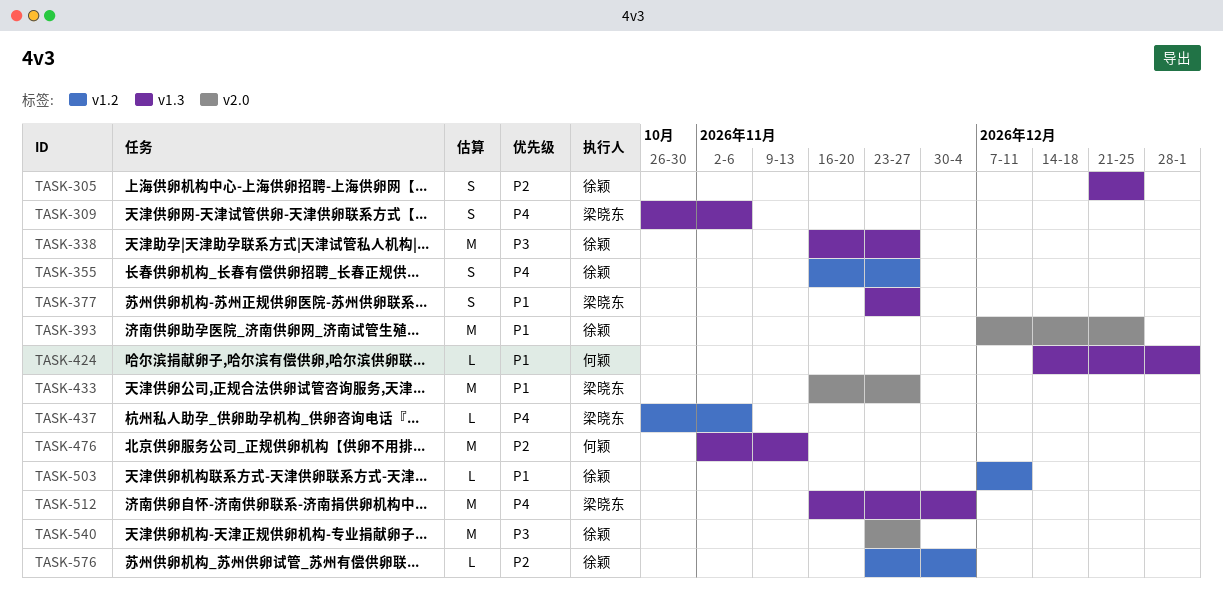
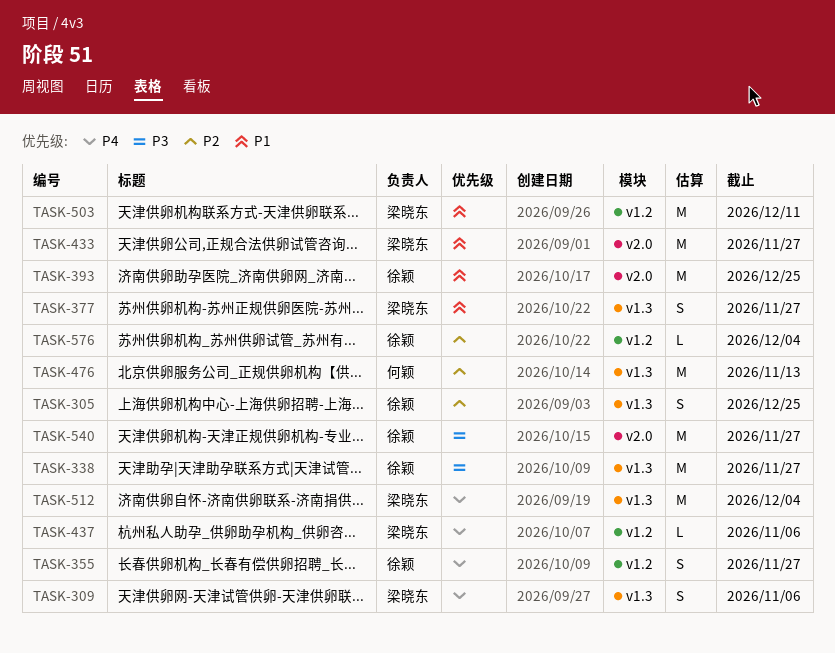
TASK-424: present -> none
TASK-503, owner: 徐颖 -> 梁晓东
TASK-503, estimate: L -> M

